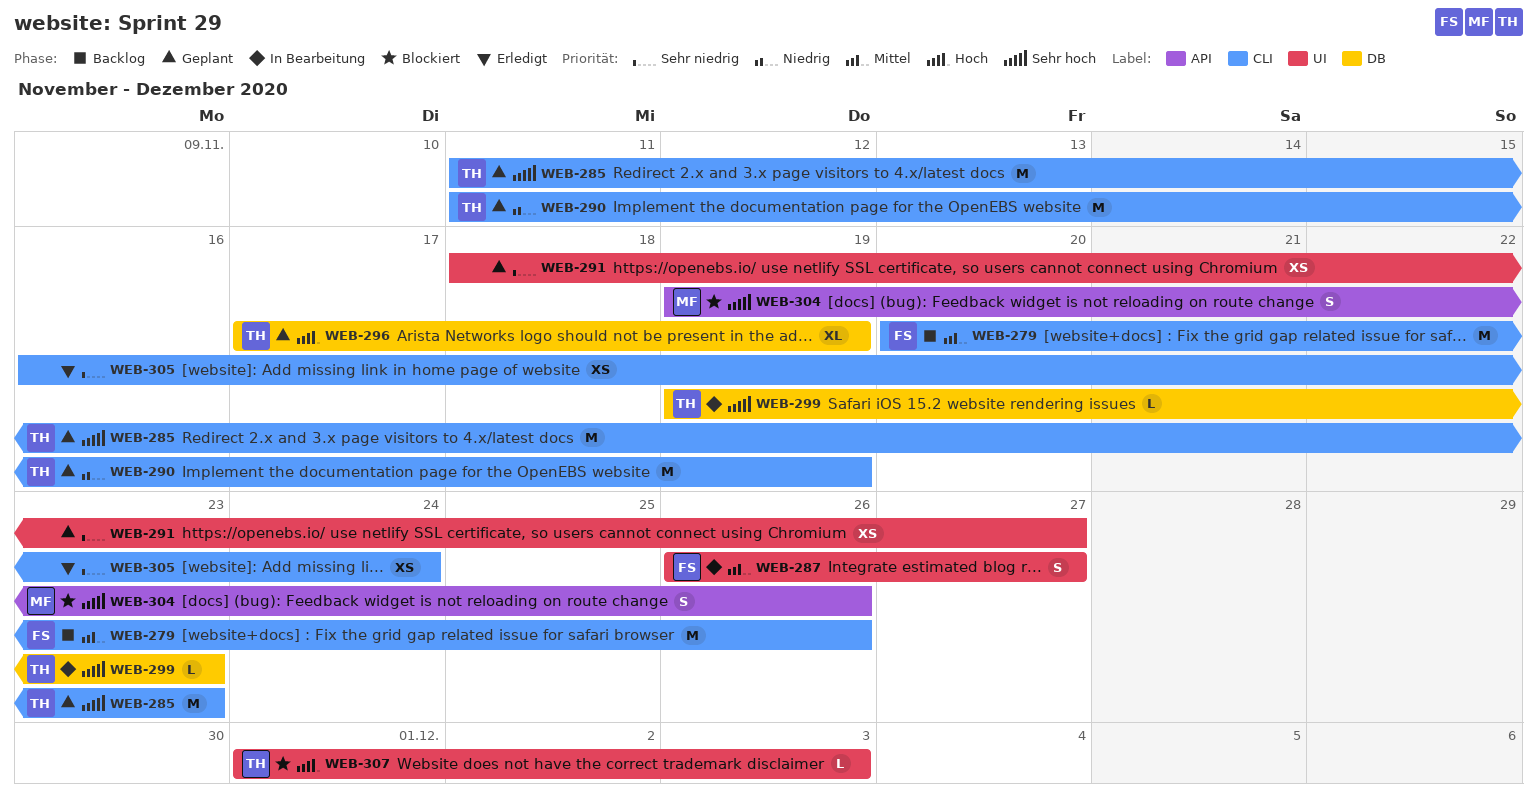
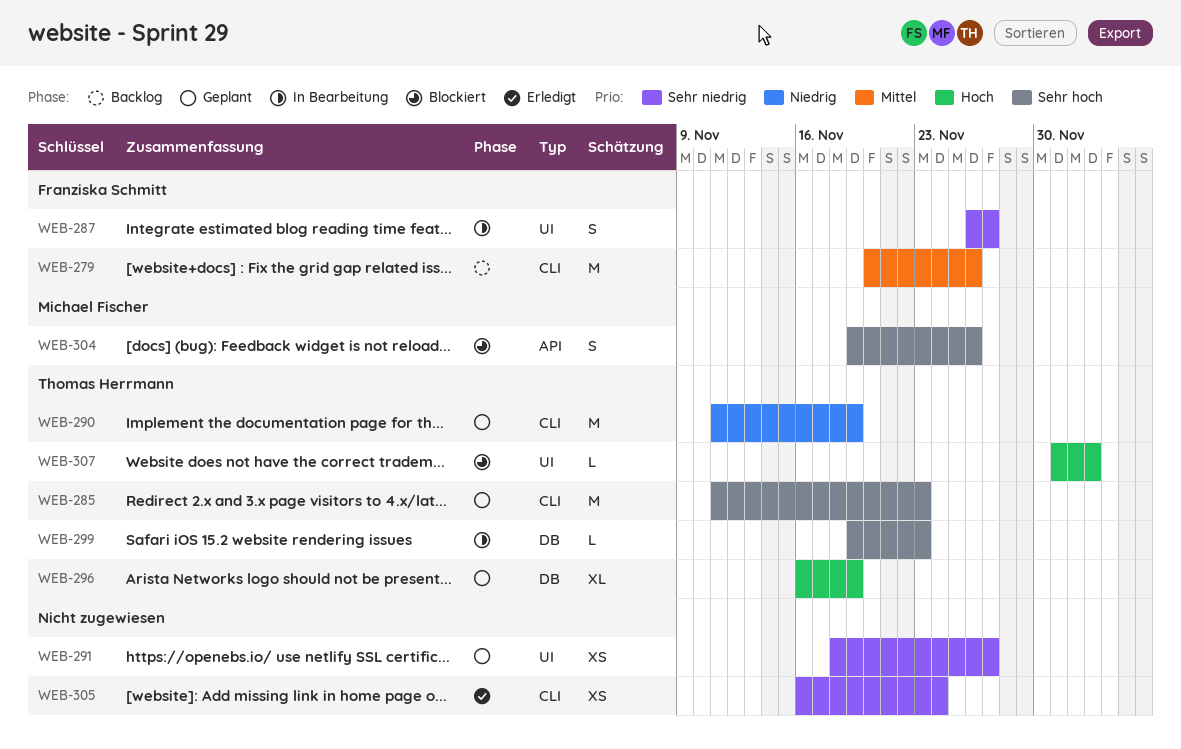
WEB-287, priority: Mittel -> Sehr niedrig
WEB-296, start: Nov 17 -> Nov 16

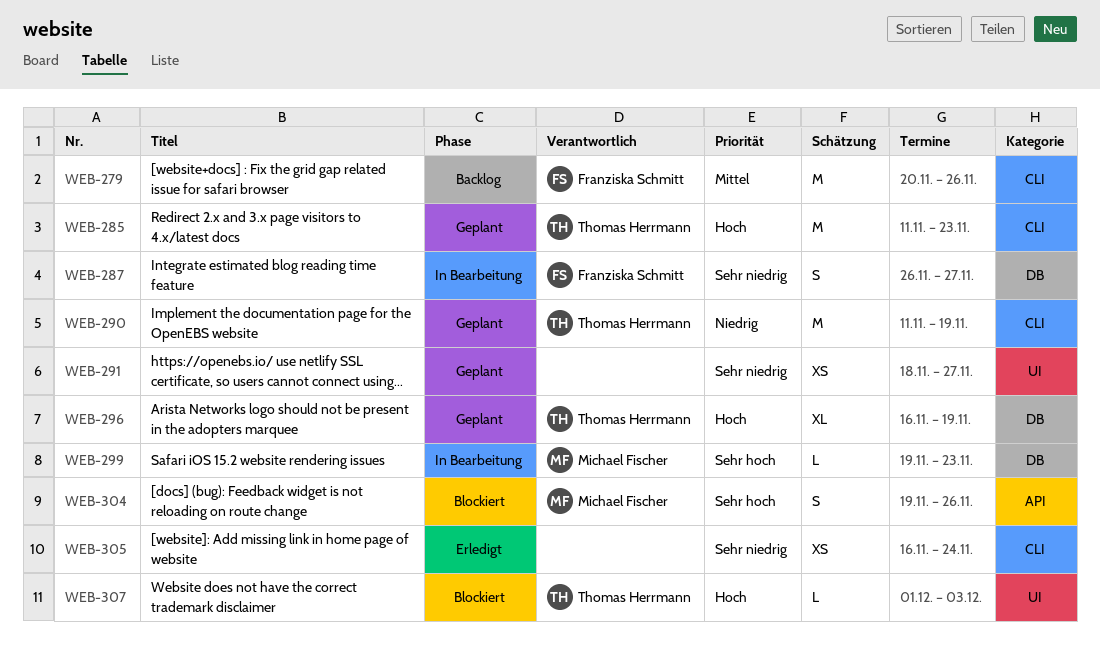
WEB-285, priority: Sehr hoch -> Hoch
WEB-287, label: UI -> DB
WEB-299, owner: Thomas Herrmann -> Michael Fischer

